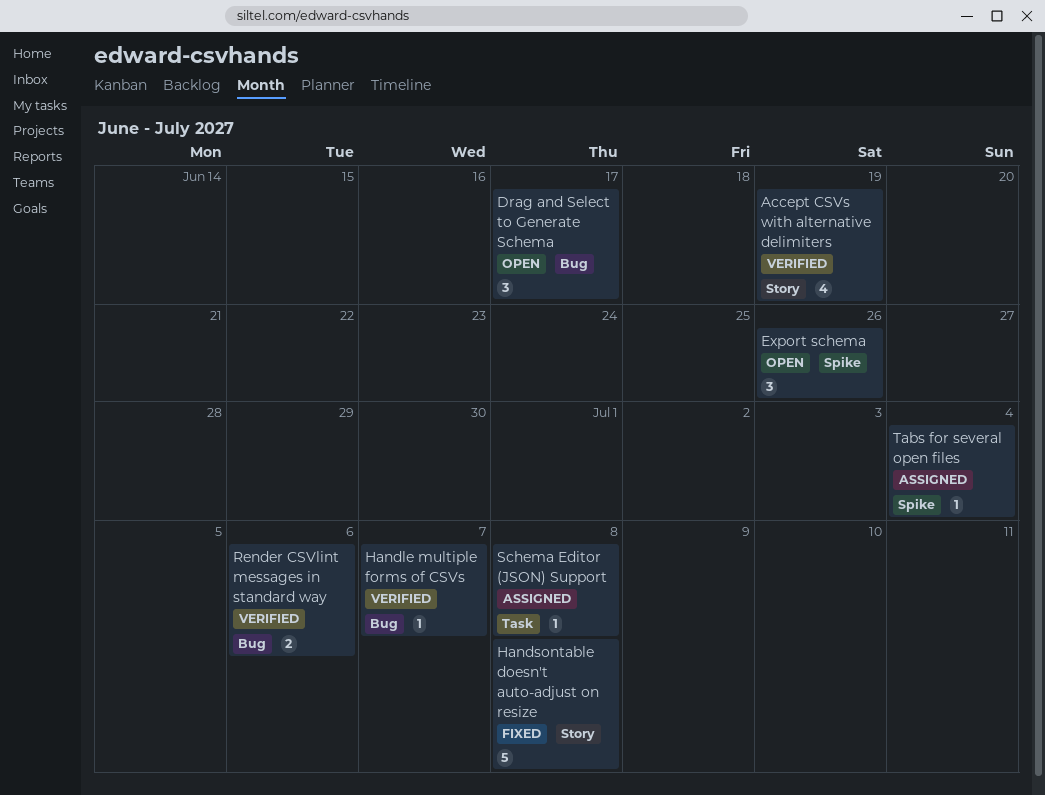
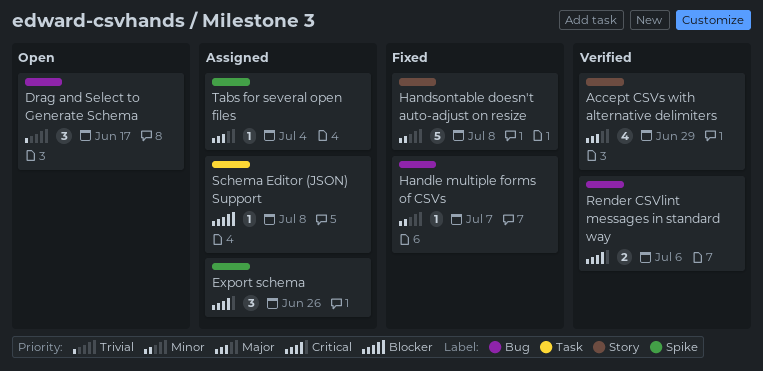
Accept CSVs with alternative delimiters, due: Jun 19 -> Jun 29
Export schema, status: Open -> Assigned
Handle multiple forms of CSVs, status: Verified -> Fixed

